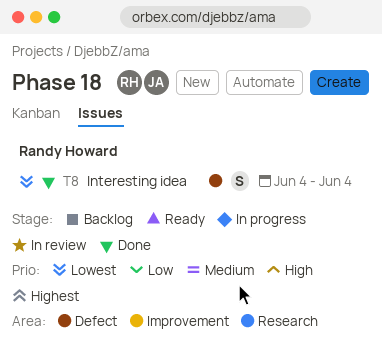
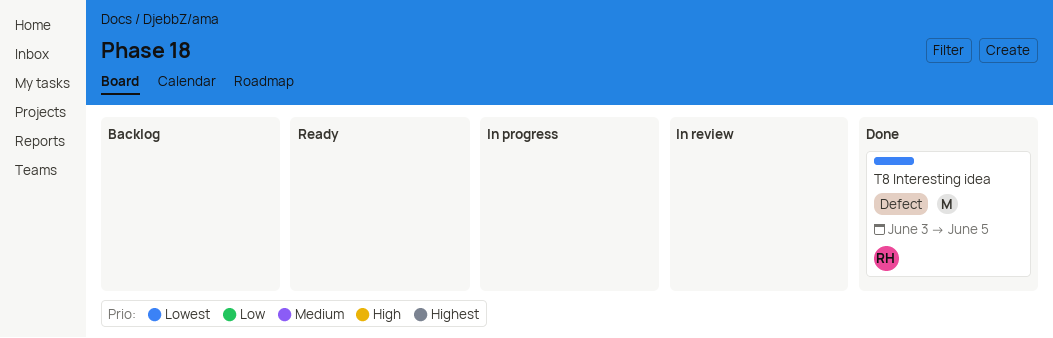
T8, estimate: S -> M
T8, start: Jun 4 -> Jun 3
T8, due: Jun 4 -> Jun 5

